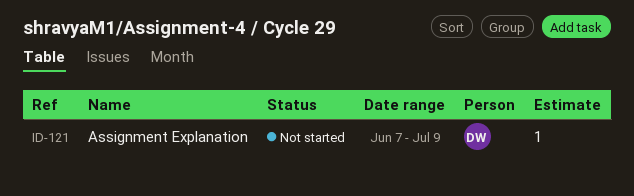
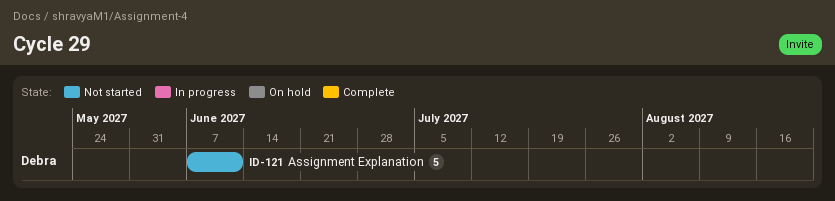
ID-121, estimate: 1 -> 5
ID-121, due: Jul 9 -> Jun 11

